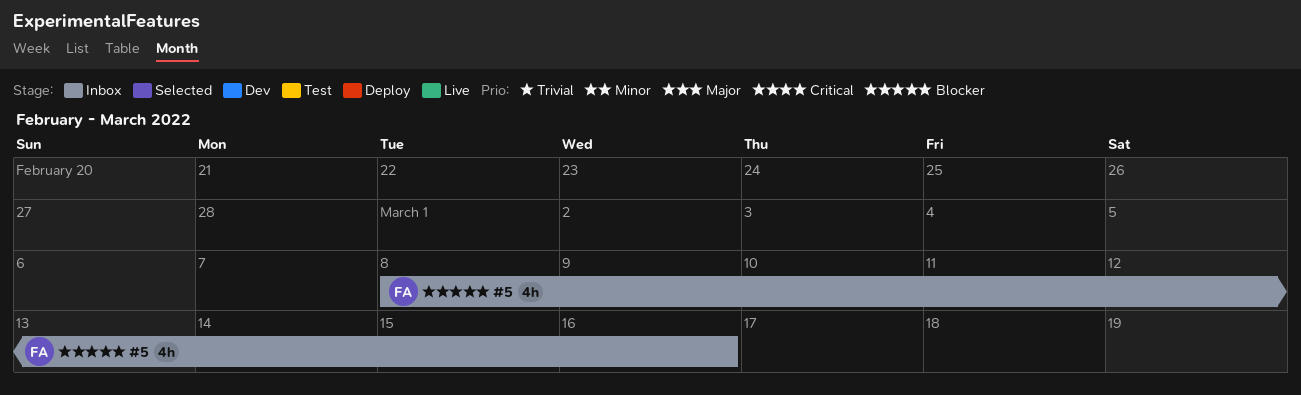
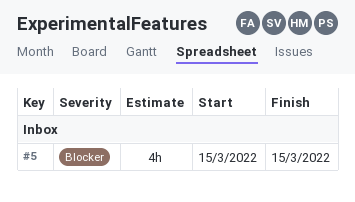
#5, start: Mar 8 -> Mar 15
#5, due: Mar 16 -> Mar 15

